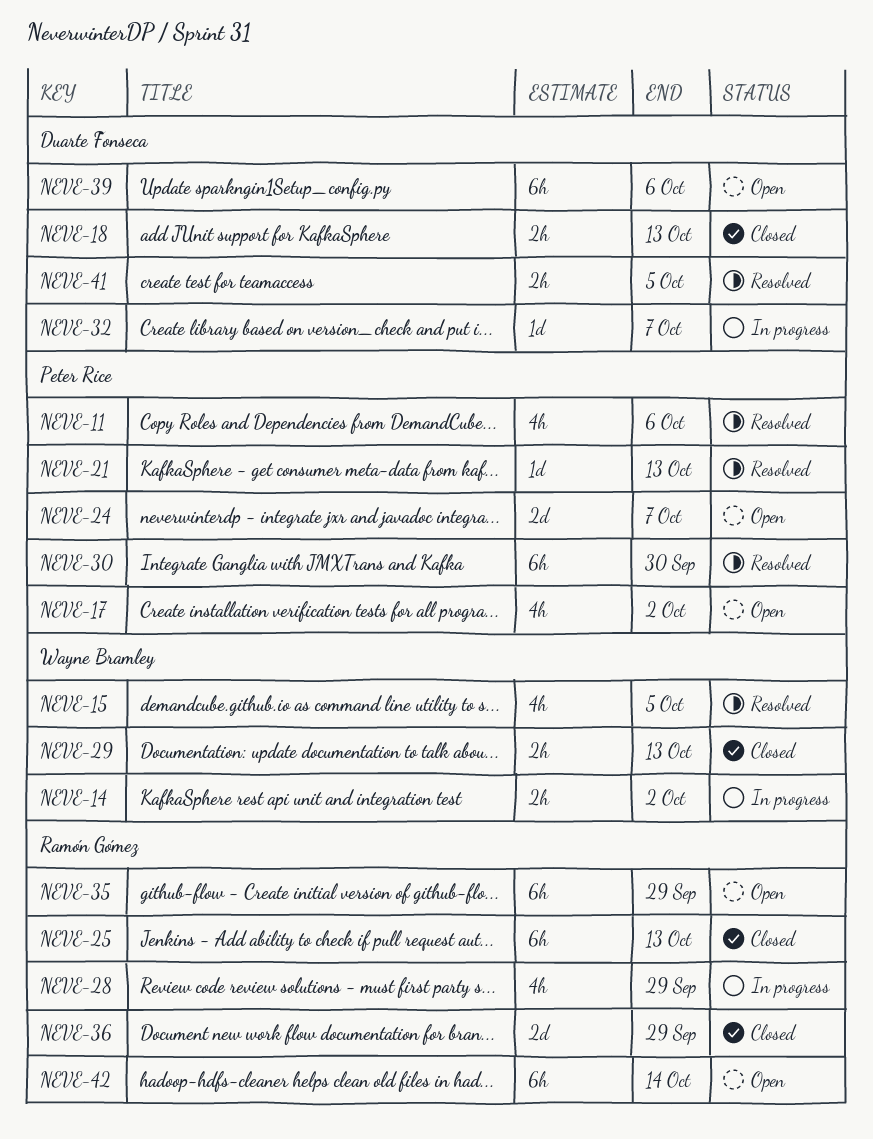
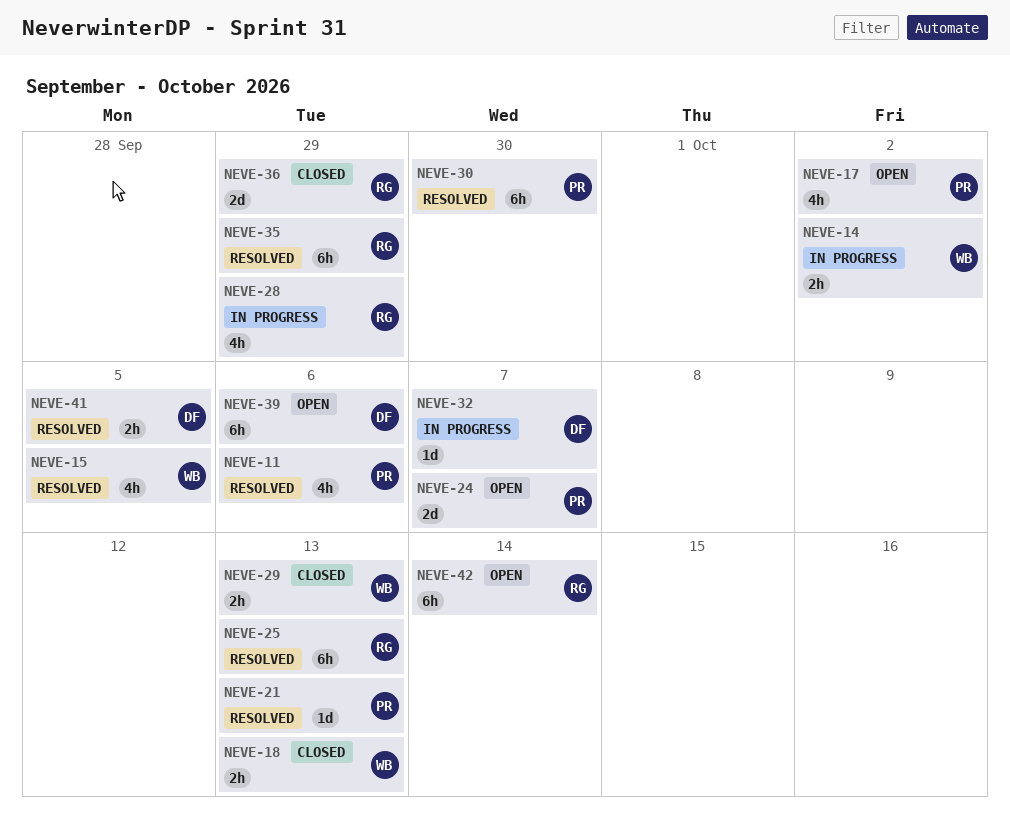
NEVE-18, owner: Duarte Fonseca -> Wayne Bramley
NEVE-25, status: Closed -> Resolved
NEVE-35, status: Open -> Resolved

